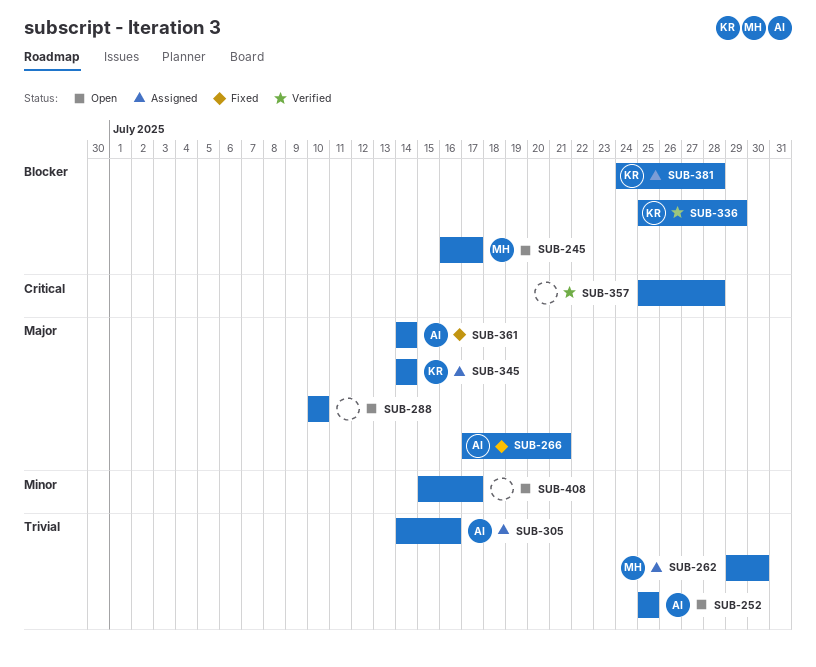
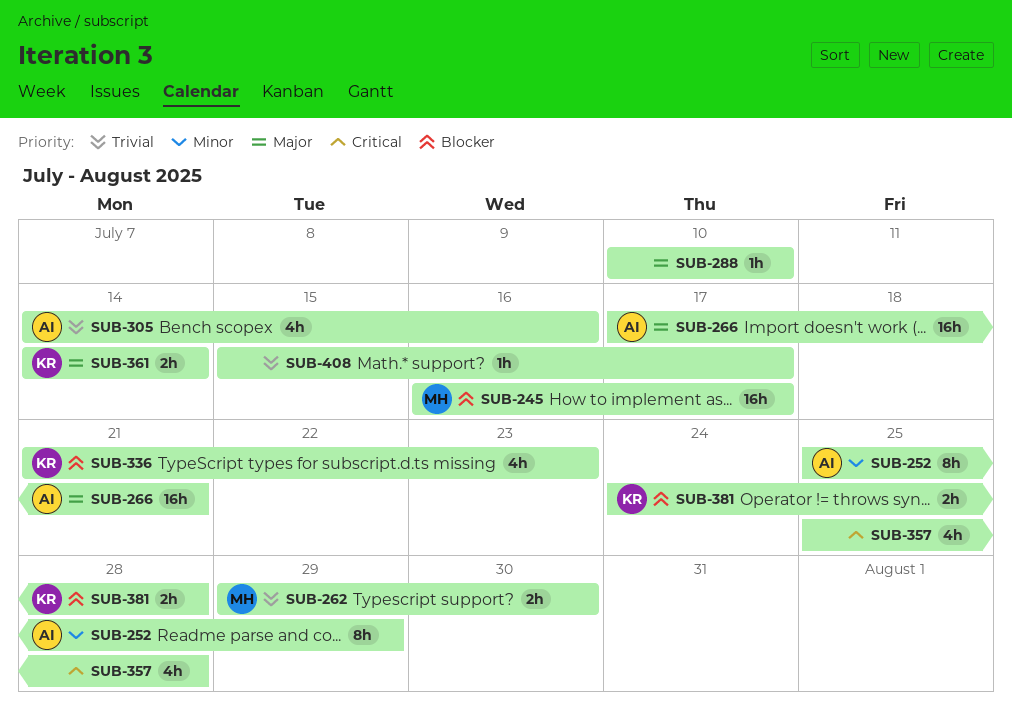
SUB-252, priority: Trivial -> Minor
SUB-252, due: Jul 25 -> Jul 29
SUB-336, start: Jul 25 -> Jul 21
SUB-336, due: Jul 29 -> Jul 23
SUB-345: present -> none
SUB-361, owner: AI -> KR
SUB-408, priority: Minor -> Trivial

